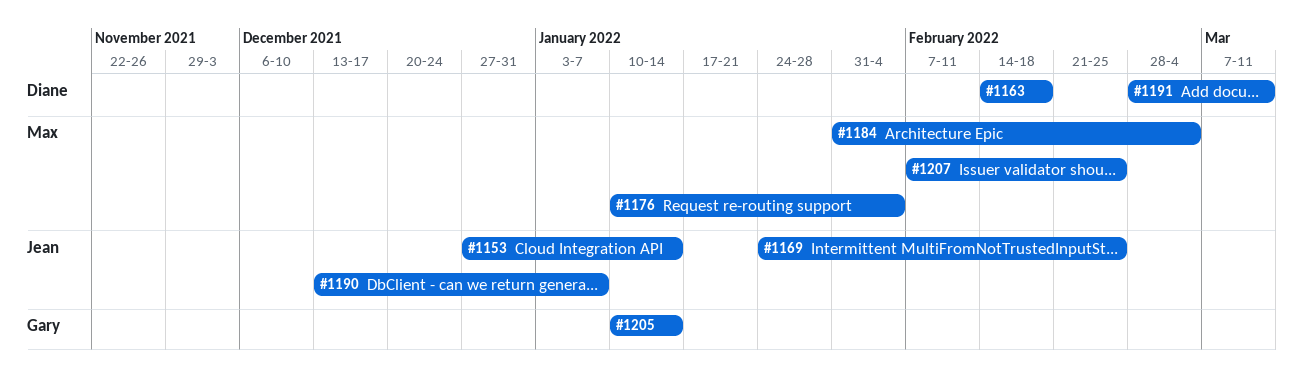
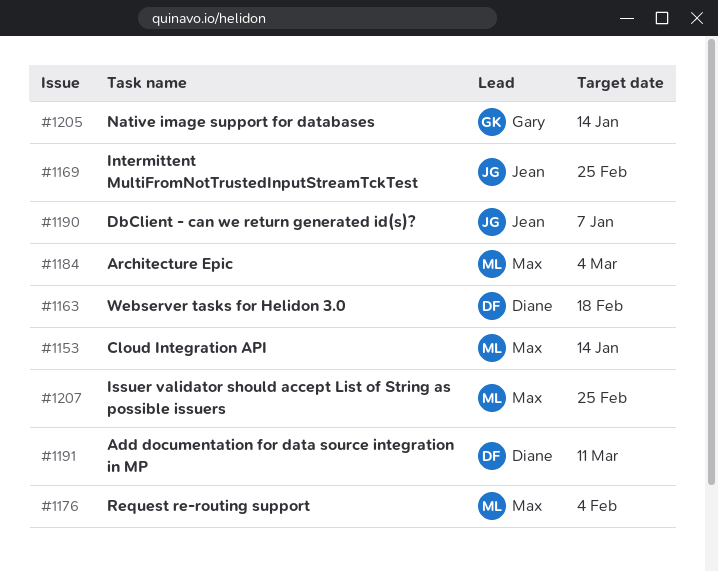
#1153, owner: Jean -> Max

